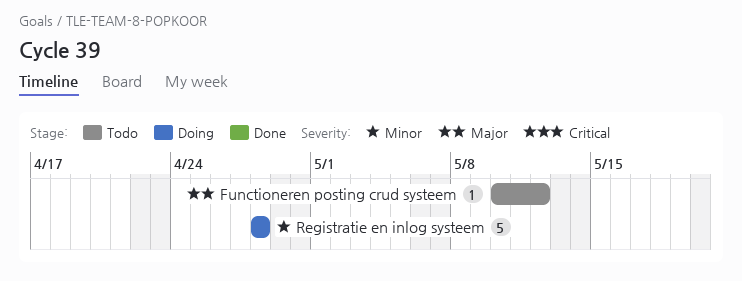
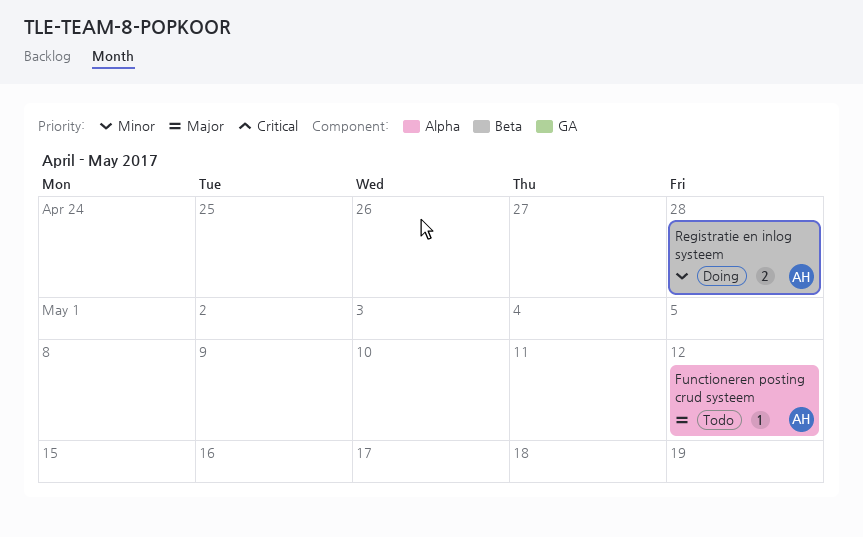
Registratie en inlog systeem, estimate: 5 -> 2

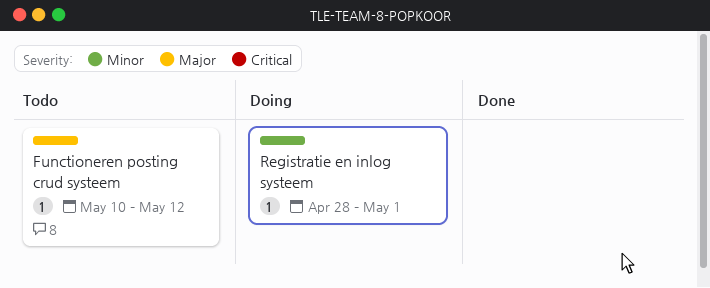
Registratie en inlog systeem, estimate: 2 -> 1
Registratie en inlog systeem, due: Apr 28 -> May 1

